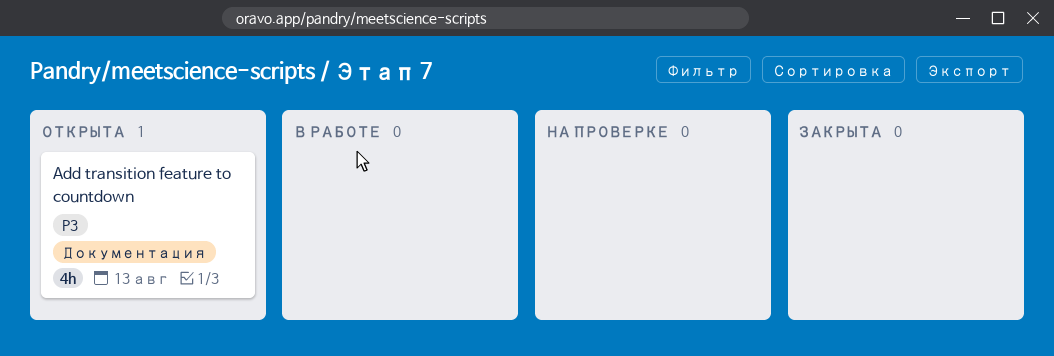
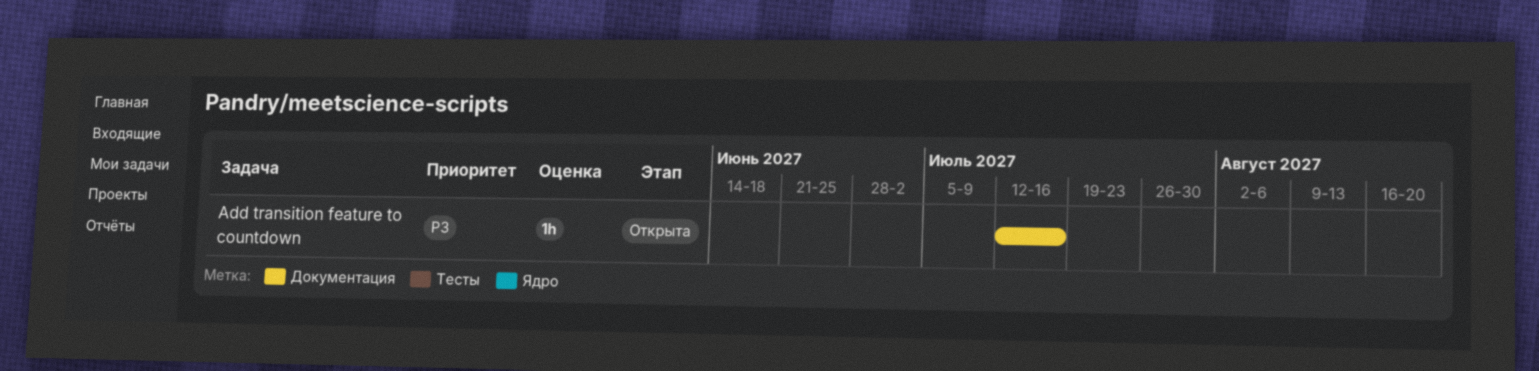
Add transition feature to countdown, estimate: 4h -> 1h
Add transition feature to countdown, due: Aug 13 -> Jul 16

